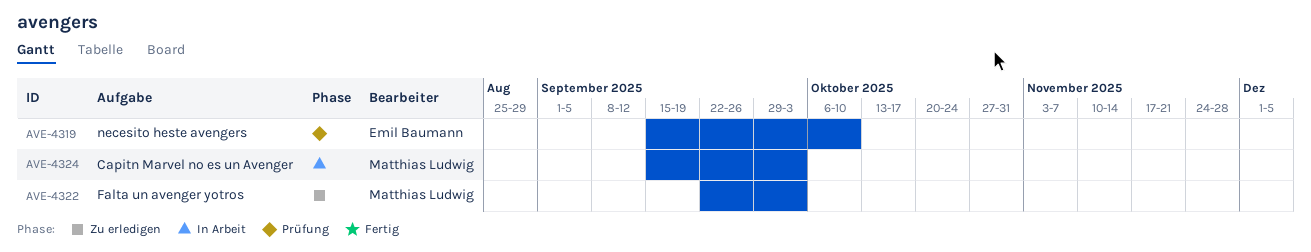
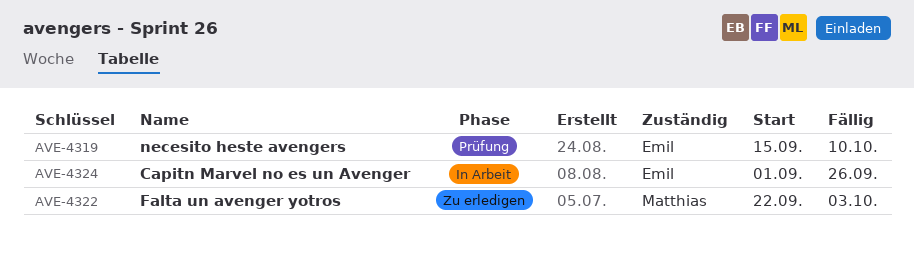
AVE-4324, owner: Matthias Ludwig -> Emil Baumann
AVE-4324, start: Sep 15 -> Sep 1
AVE-4324, due: Oct 3 -> Sep 26

